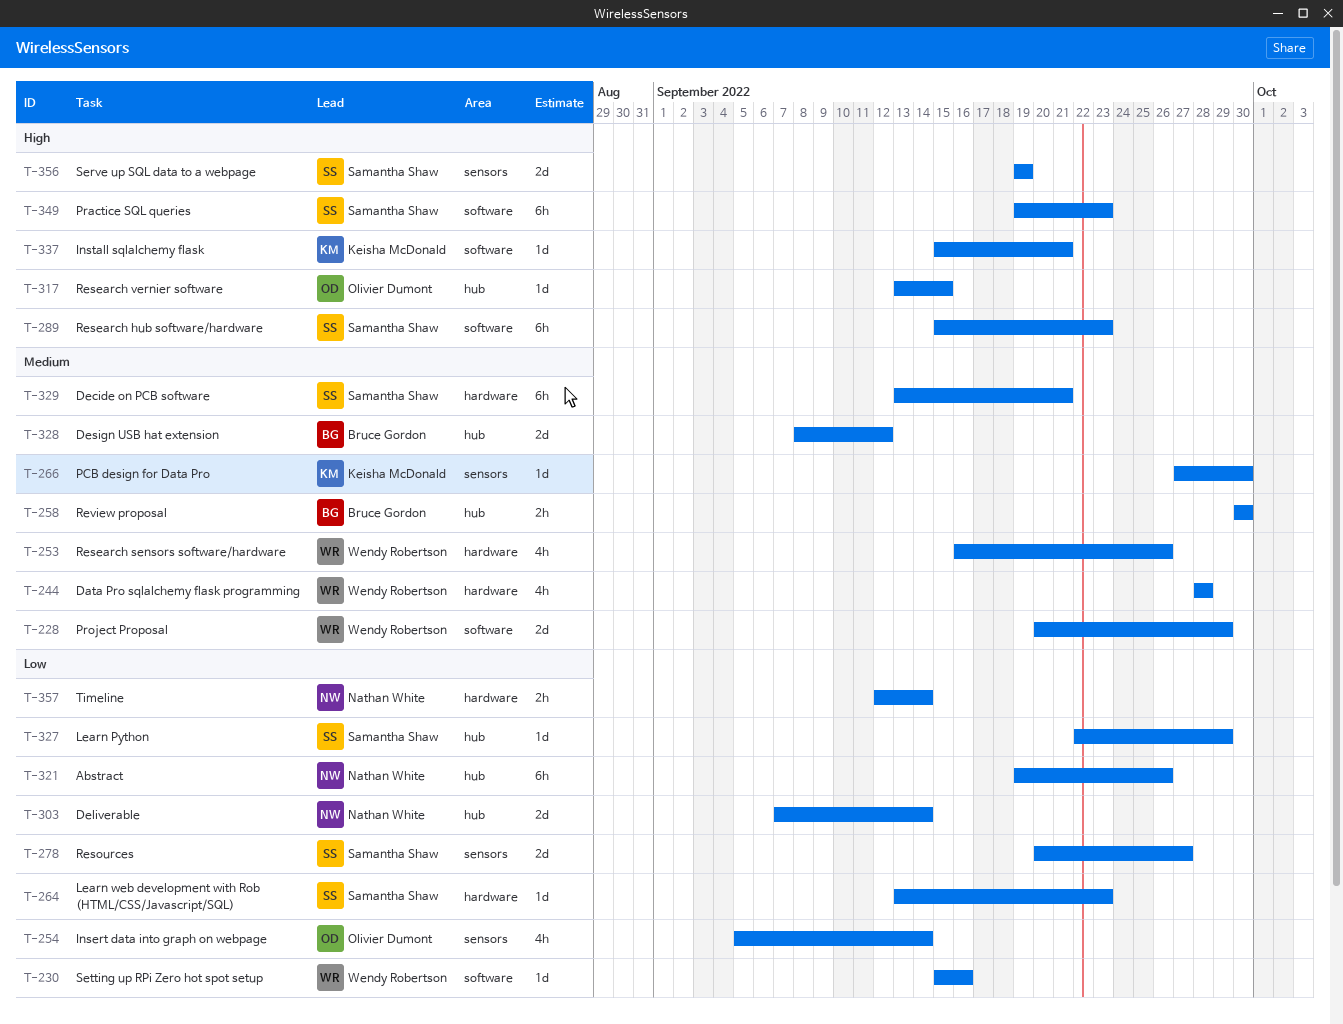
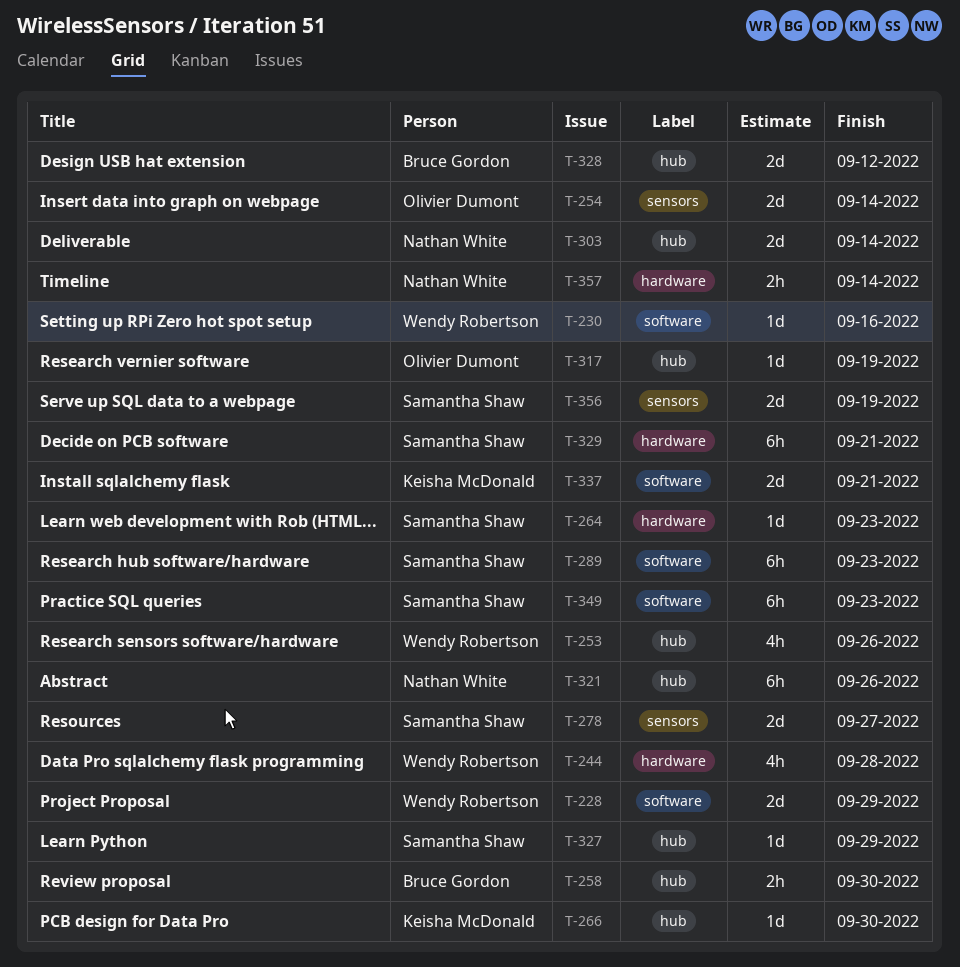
T-253, label: hardware -> hub
T-254, estimate: 4h -> 2d
T-266, label: sensors -> hub
T-317, due: Sep 15 -> Sep 19
T-337, estimate: 1d -> 2d

